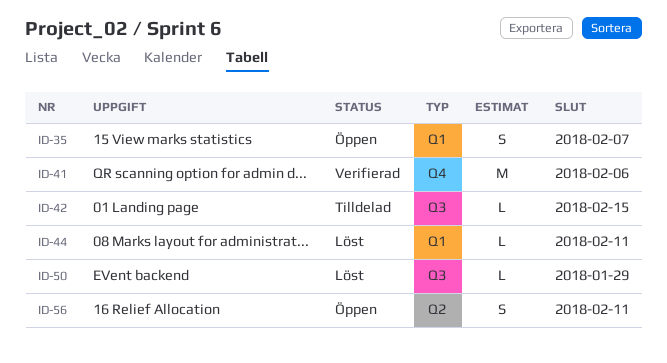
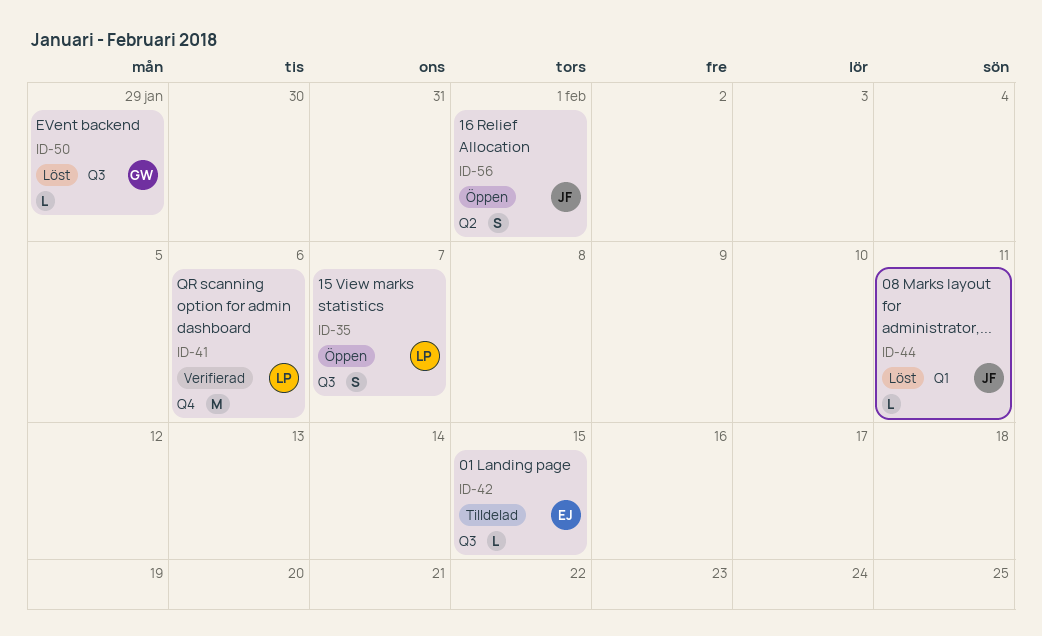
ID-35, label: Q1 -> Q3
ID-56, due: Feb 11 -> Feb 1

